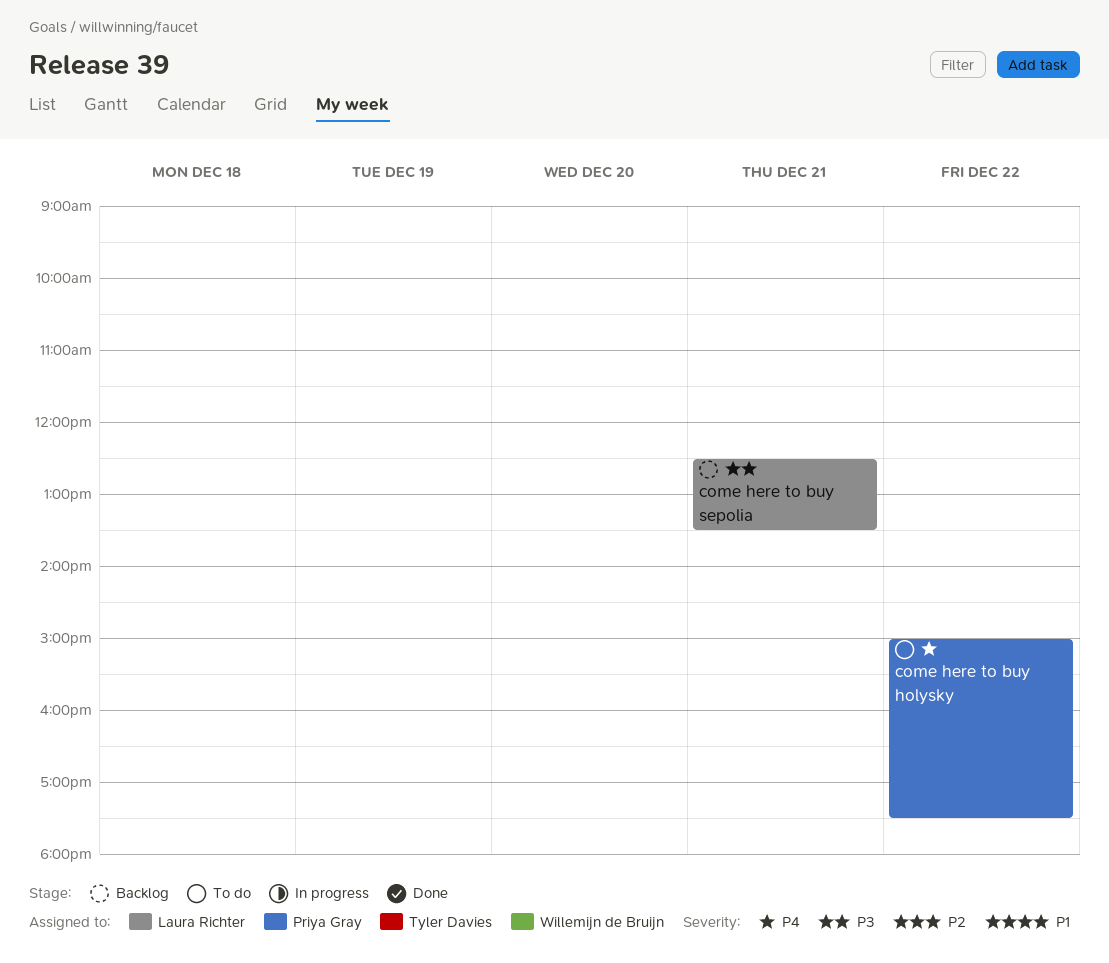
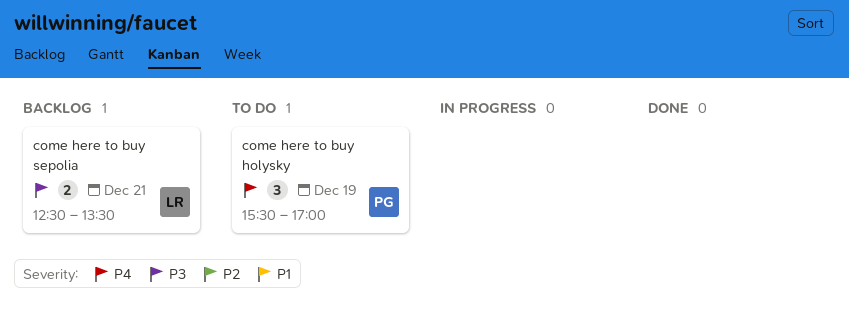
come here to buy holysky, day: Dec 22 -> Dec 19
come here to buy holysky, begins: 15:00 -> 15:30
come here to buy holysky, ends: 17:30 -> 17:00

